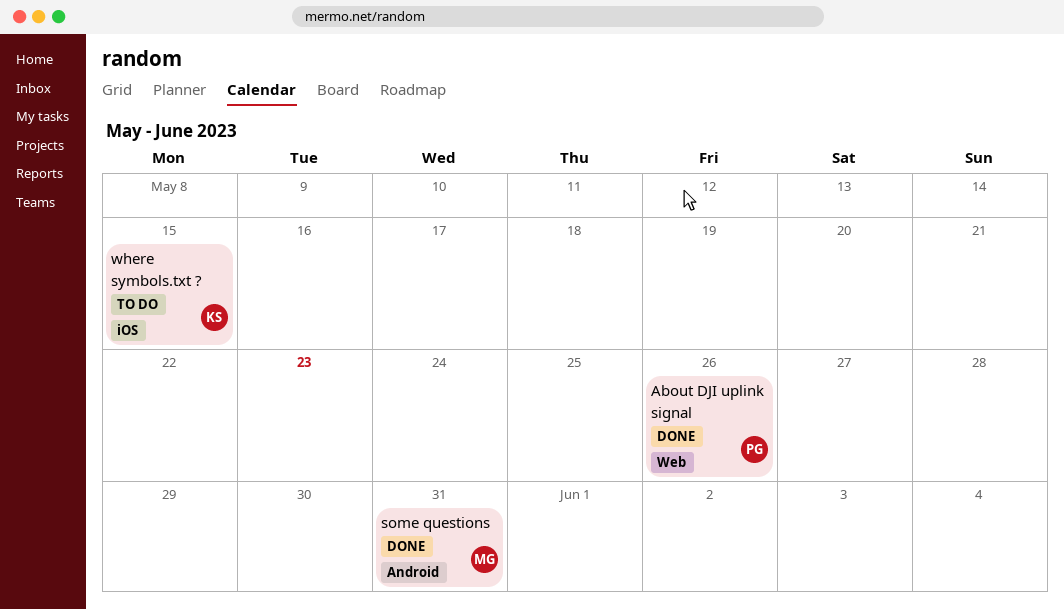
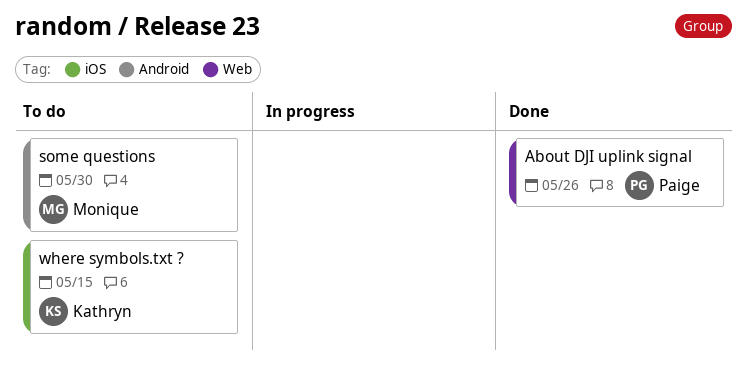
some questions, status: Done -> To do
some questions, due: May 31 -> May 30

